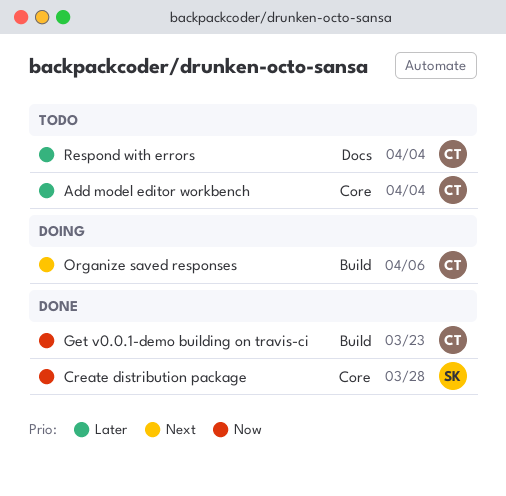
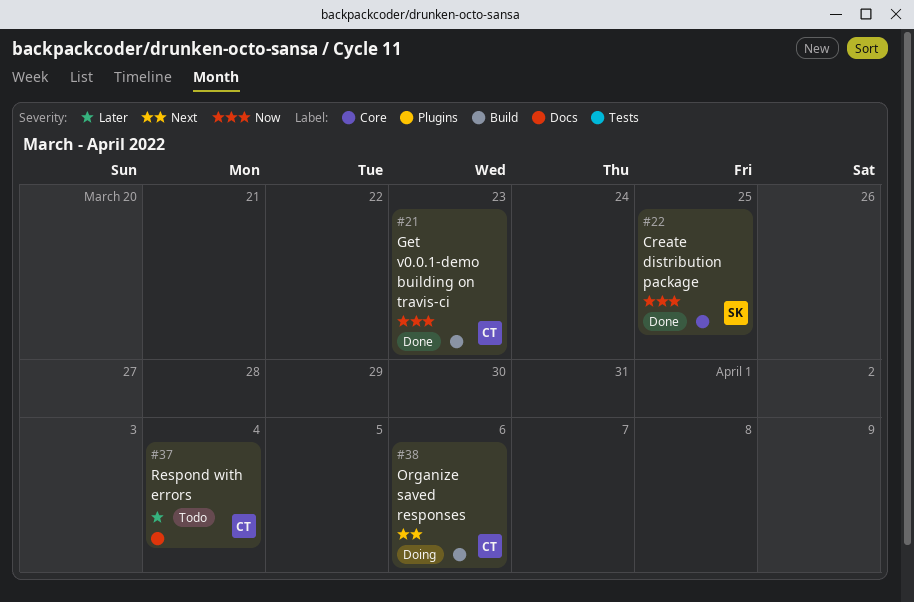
Add model editor workbench: present -> none
Create distribution package, due: Mar 28 -> Mar 25

